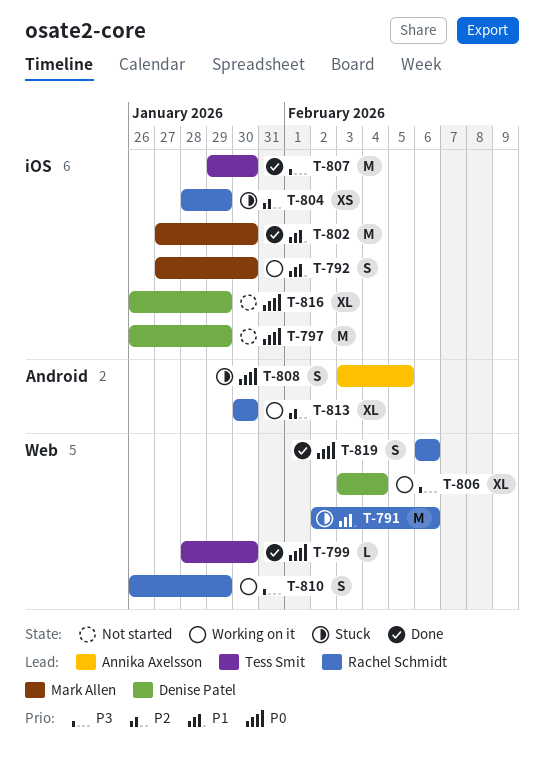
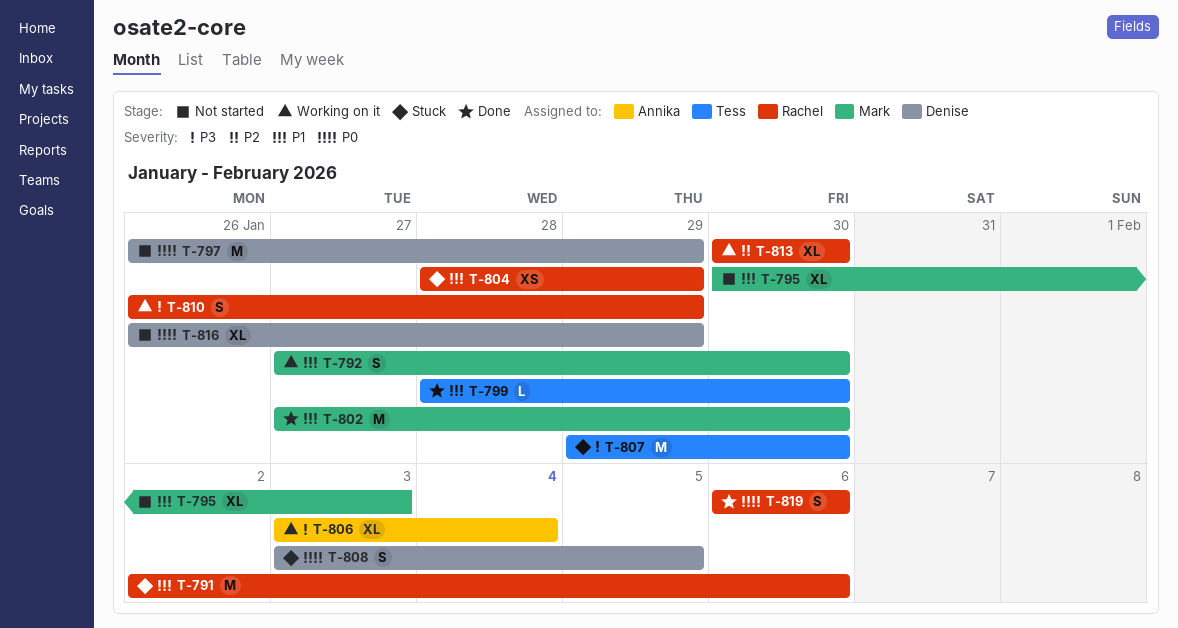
T-795: none -> present
T-799, priority: P0 -> P1
T-804, priority: P2 -> P1
T-806, owner: Denise Patel -> Annika Axelsson
T-807, status: Done -> Stuck
T-808, owner: Annika Axelsson -> Denise Patel

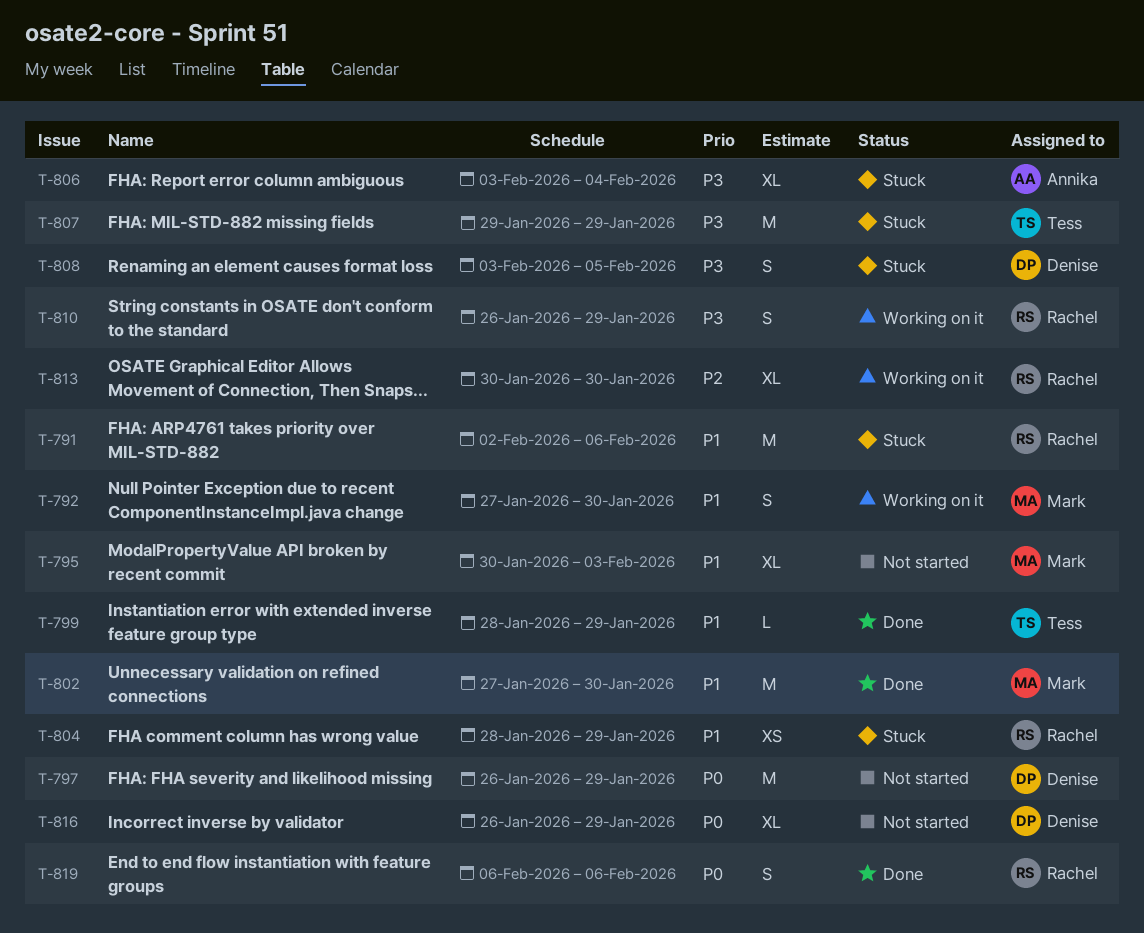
T-799, due: Jan 30 -> Jan 29
T-806, status: Working on it -> Stuck
T-807, due: Jan 30 -> Jan 29
T-808, priority: P0 -> P3

